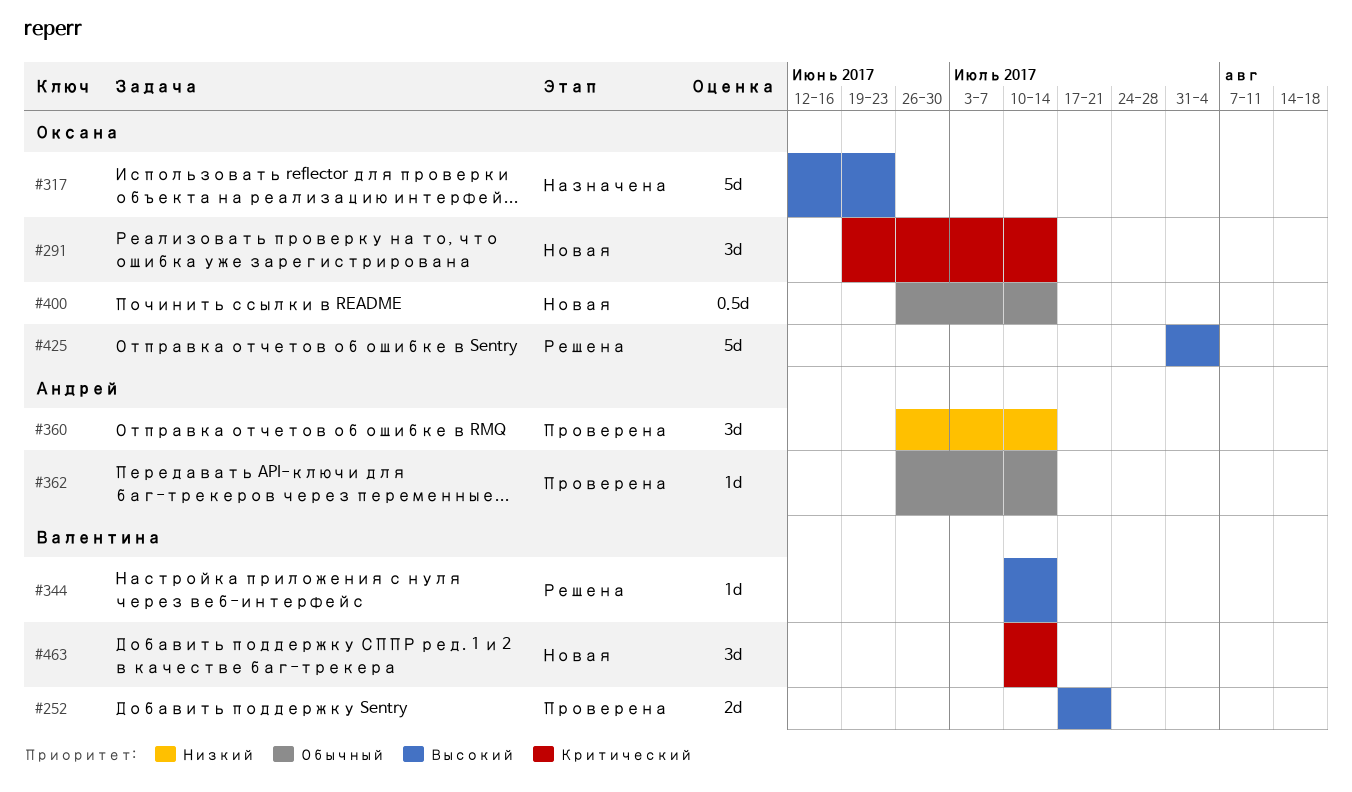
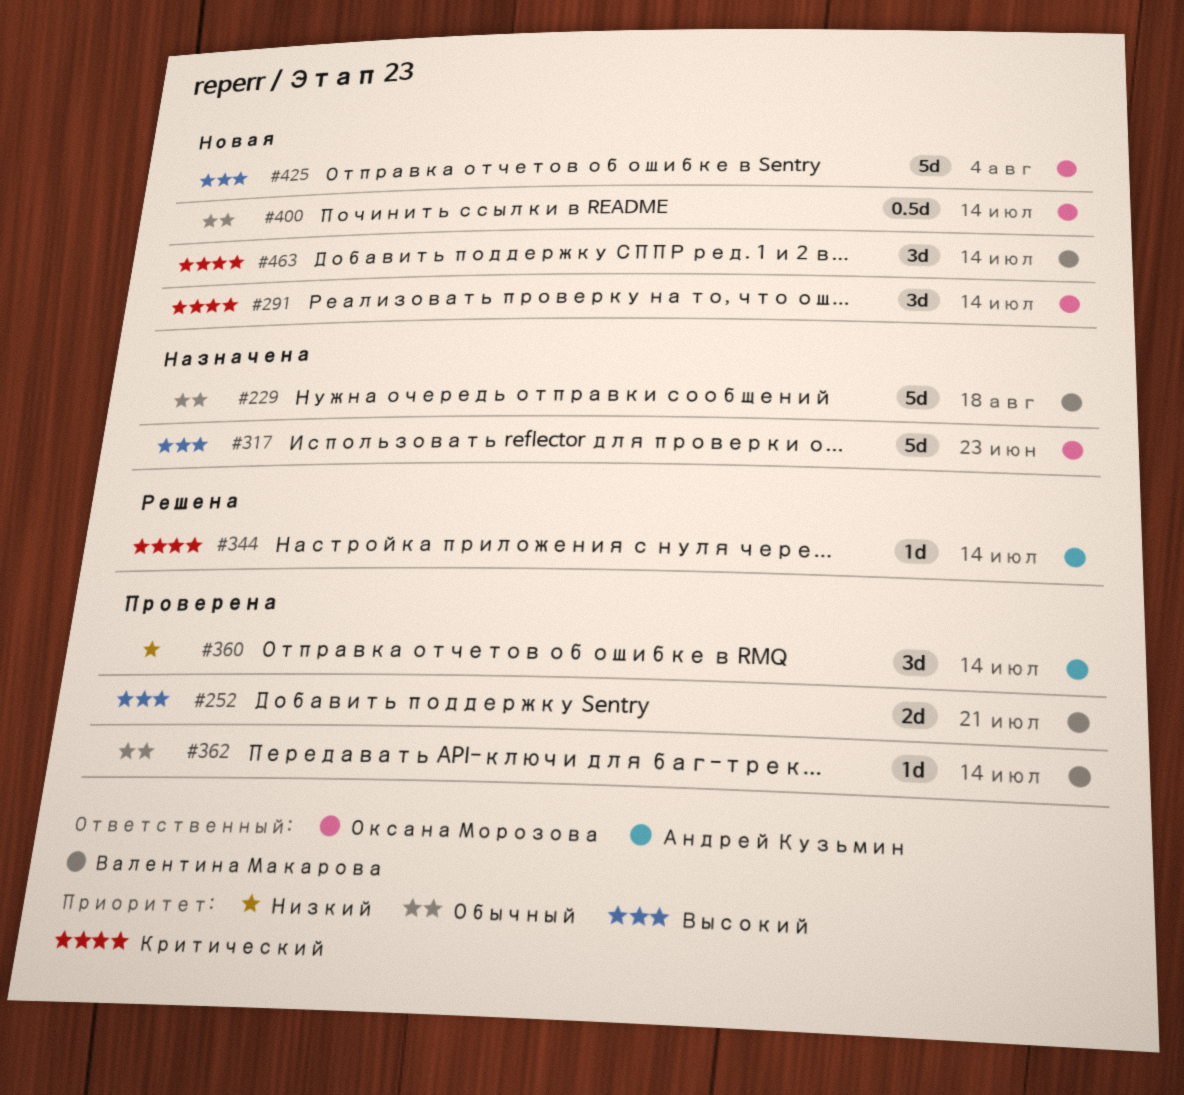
#229: none -> present
#344, owner: Валентина Макарова -> Андрей Кузьмин
#344, priority: Высокий -> Критический
#362, owner: Андрей Кузьмин -> Валентина Макарова
#425, status: Решена -> Новая

